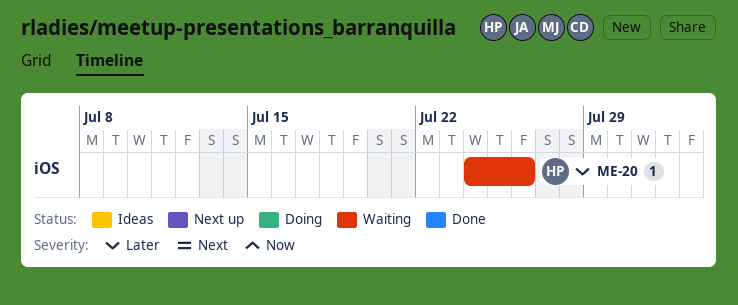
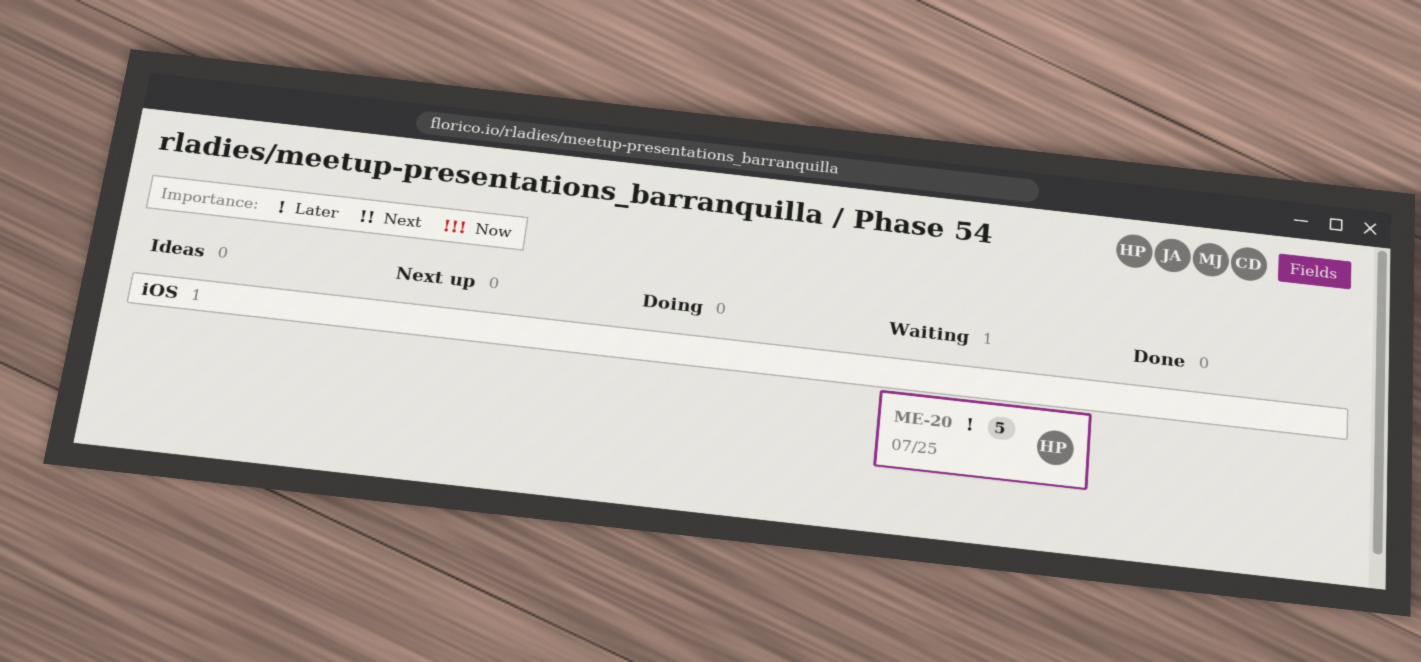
ME-20, estimate: 1 -> 5
ME-20, due: Jul 26 -> Jul 25

